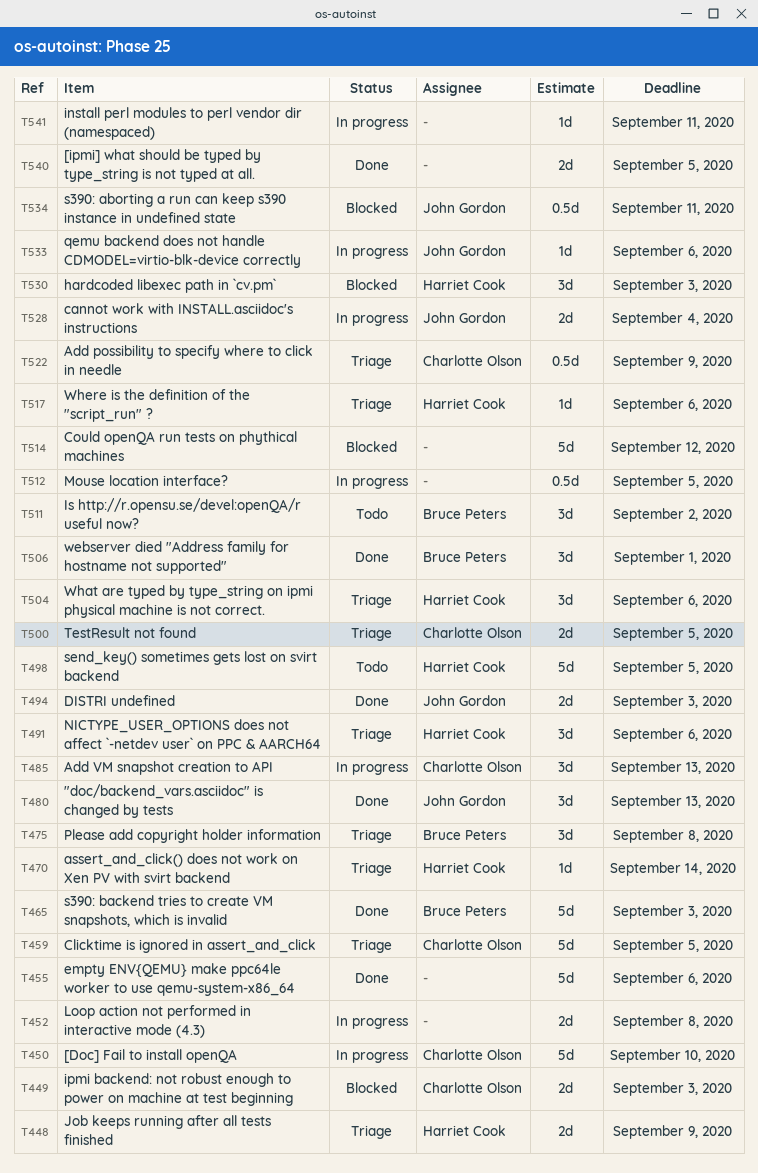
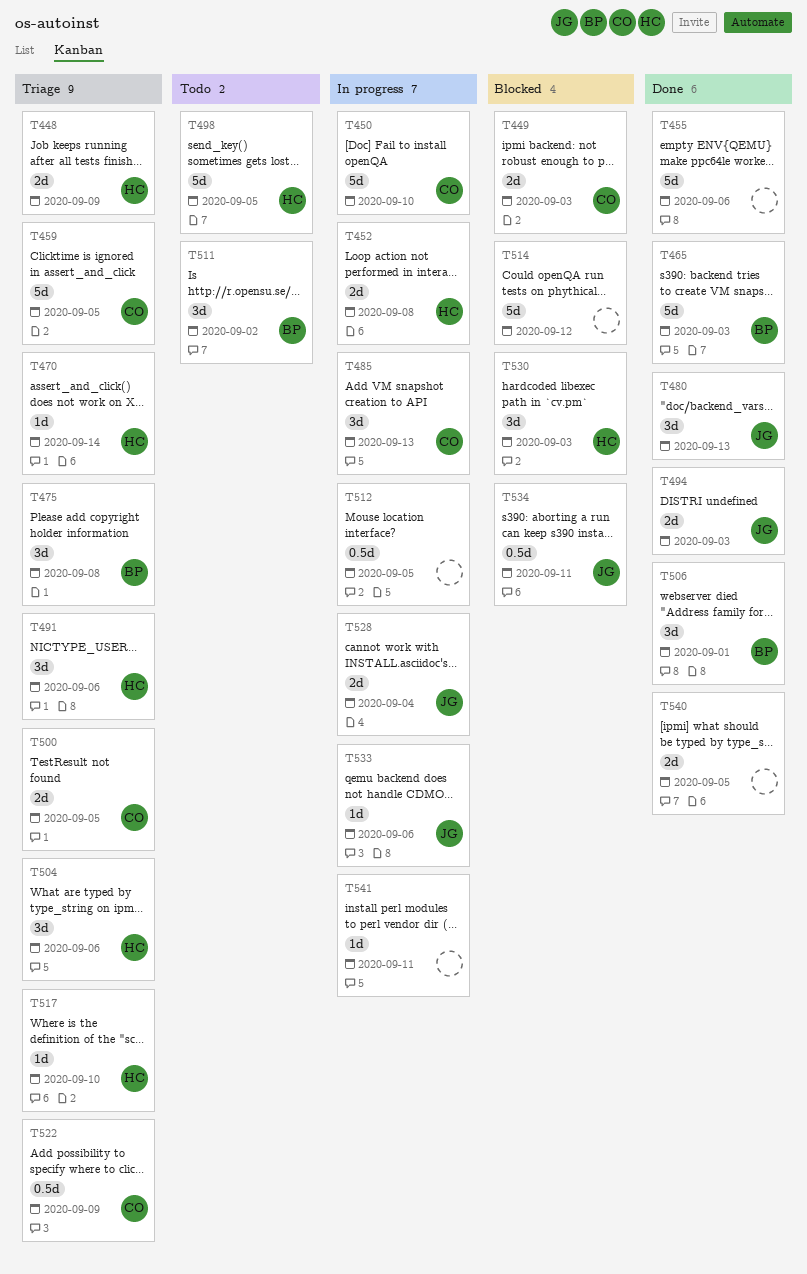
T452, owner: none -> Harriet Cook
T517, due: Sep 6 -> Sep 10

